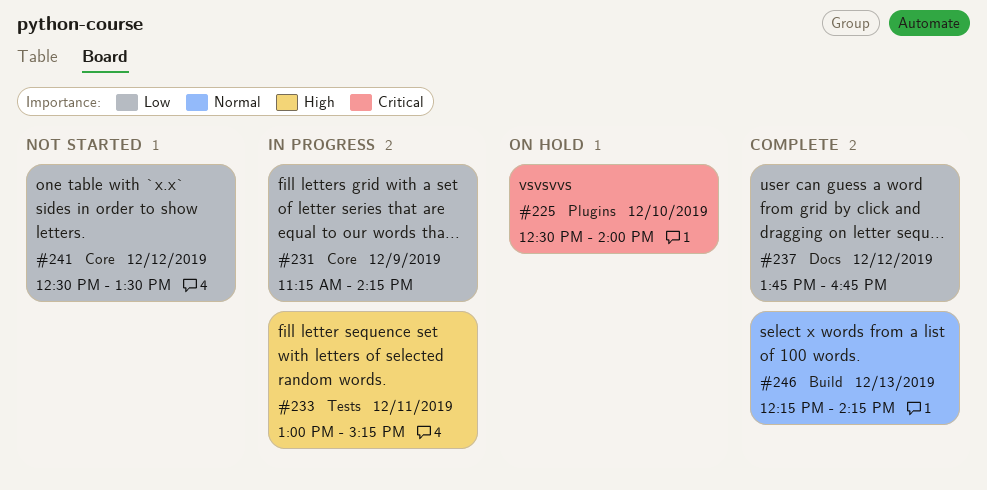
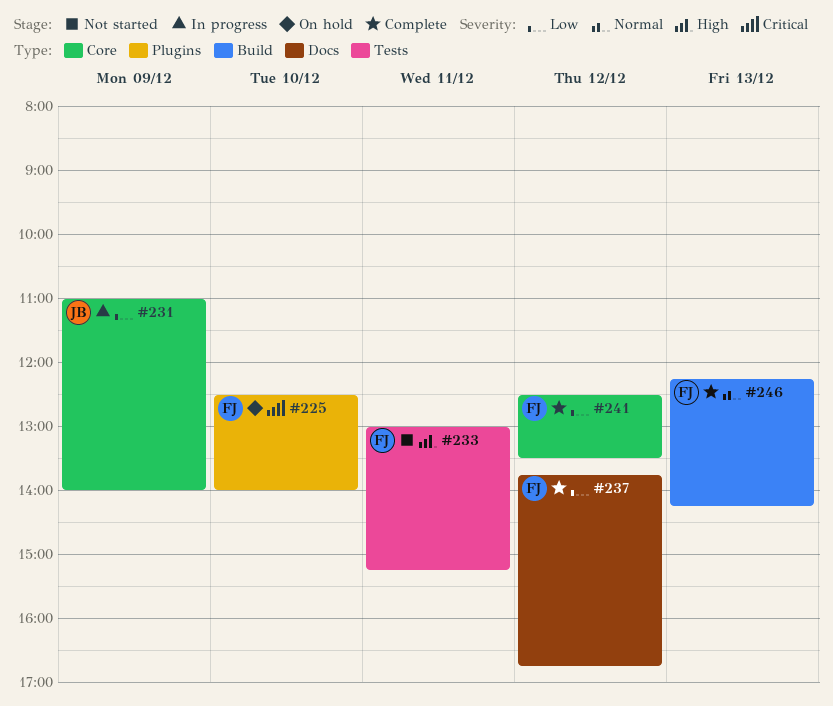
#231, begins: 11:15 -> 11:00
#231, ends: 14:15 -> 14:00
#233, status: In progress -> Not started
#241, status: Not started -> Complete

